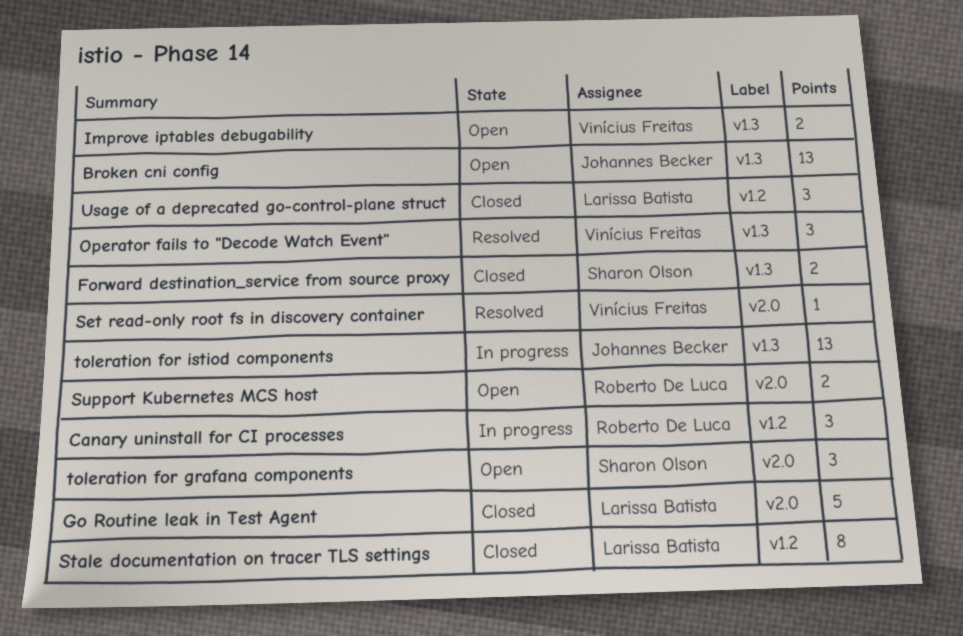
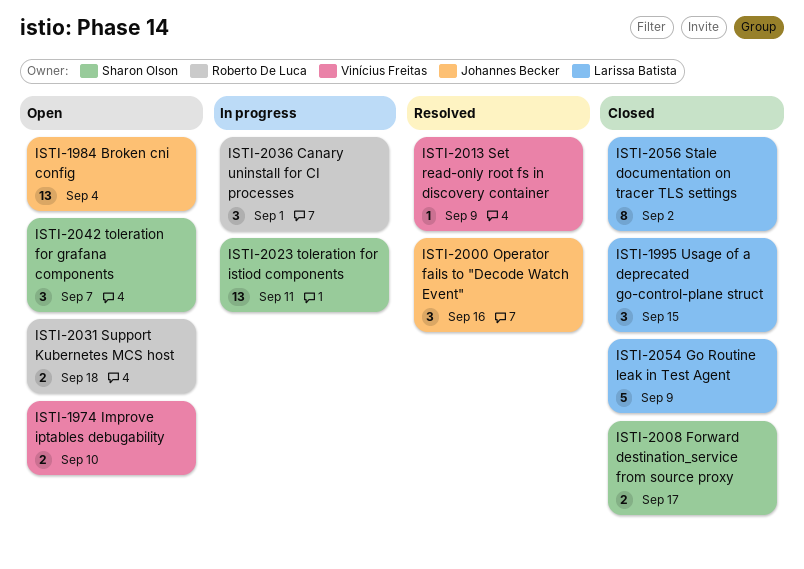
Operator fails to "Decode Watch Event", owner: Vinícius Freitas -> Johannes Becker
toleration for istiod components, owner: Johannes Becker -> Sharon Olson

